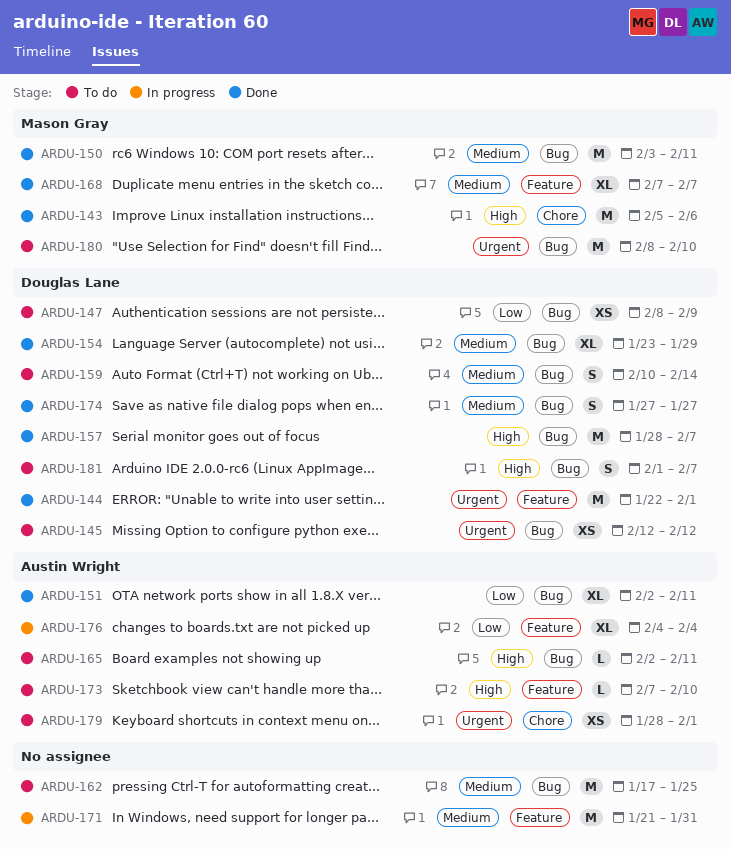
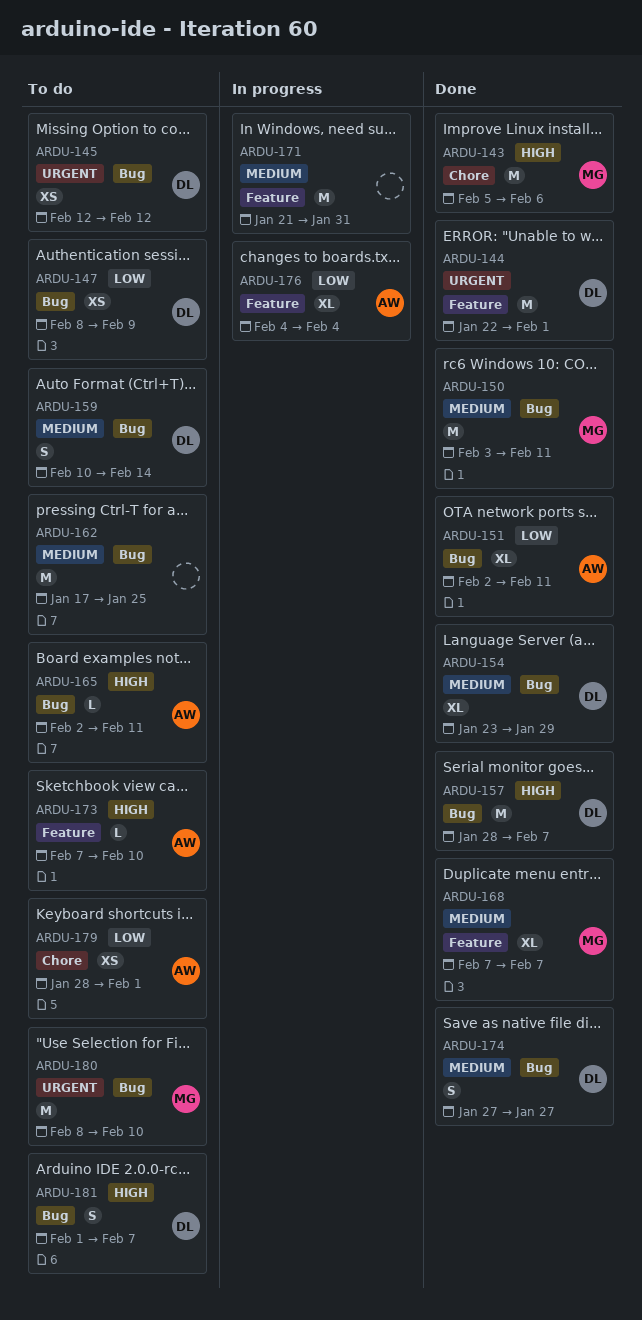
ARDU-179, priority: Urgent -> Low

